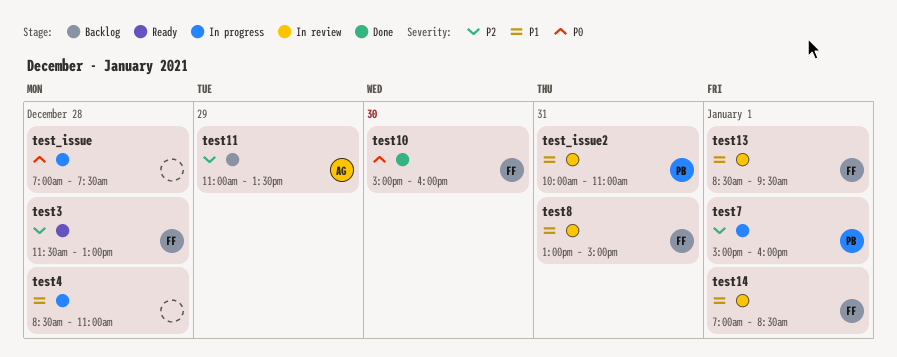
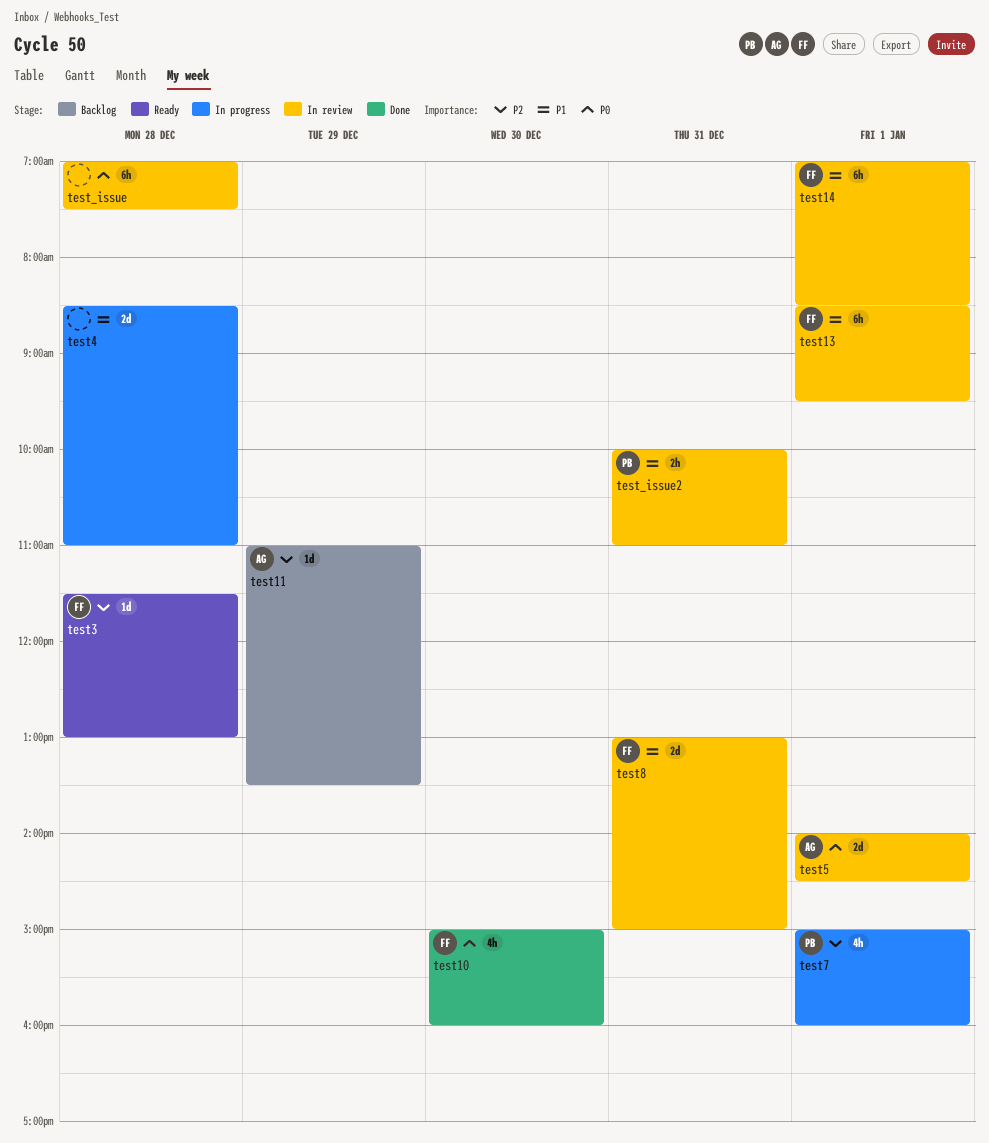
test5: none -> present
test_issue, status: In progress -> In review

